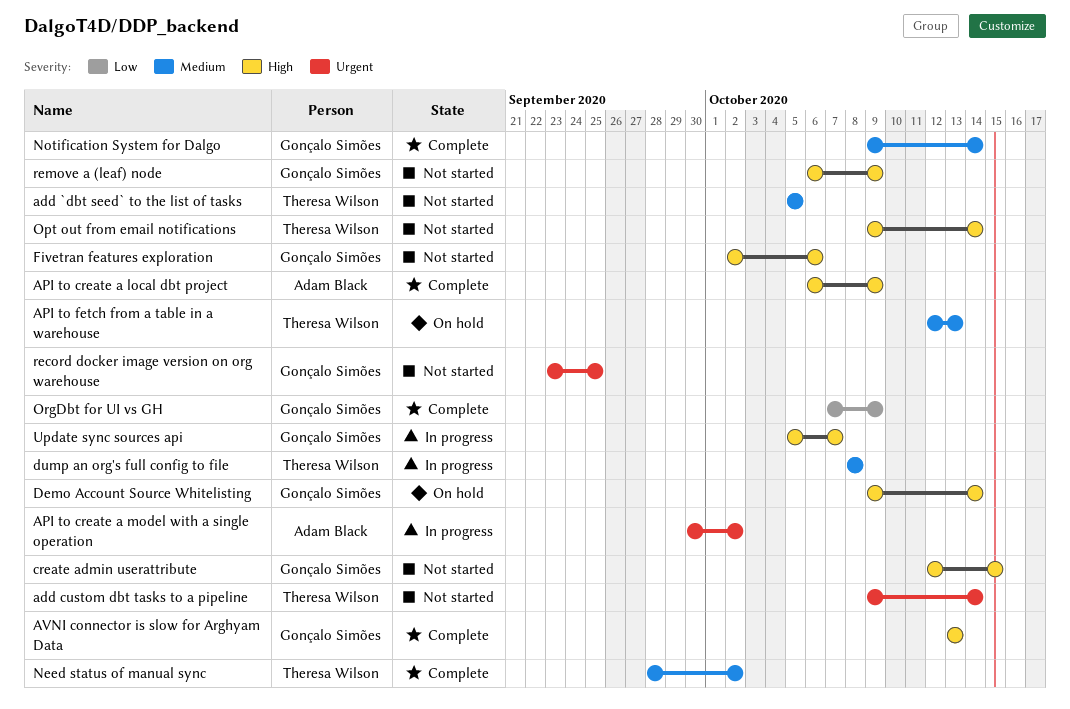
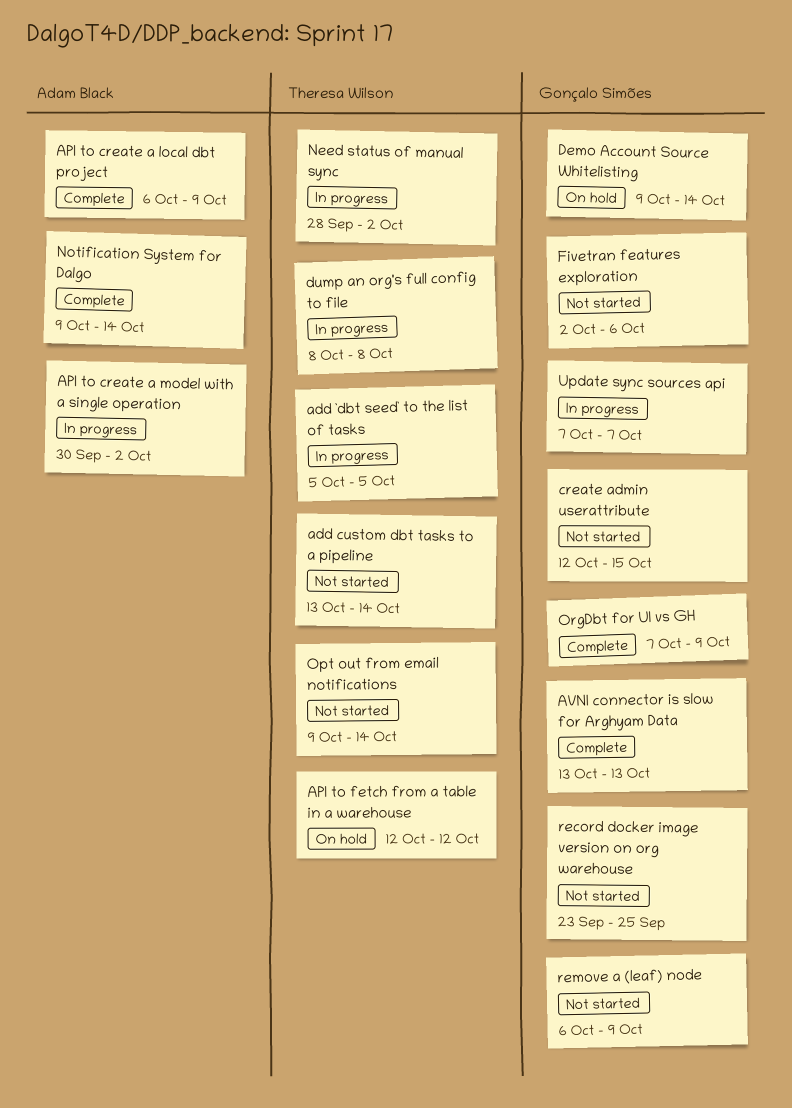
add `dbt seed` to the list of tasks, status: Not started -> In progress
add custom dbt tasks to a pipeline, start: Oct 9 -> Oct 13
API to fetch from a table in a warehouse, due: Oct 13 -> Oct 12
Need status of manual sync, status: Complete -> In progress
Notification System for Dalgo, owner: Gonçalo Simões -> Adam Black
Update sync sources api, start: Oct 5 -> Oct 7

